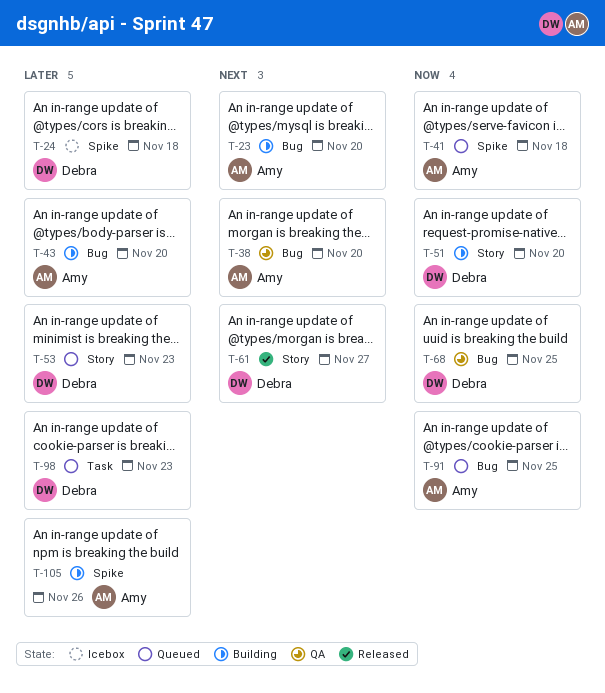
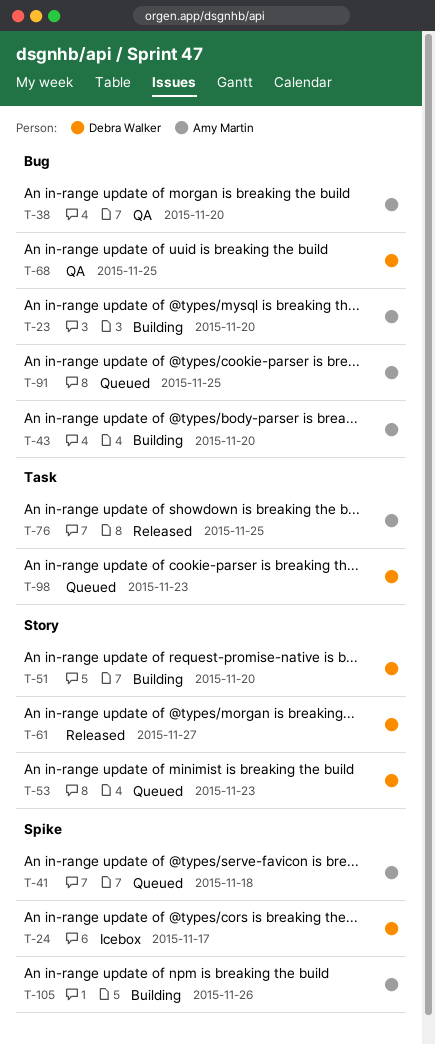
T-24, due: Nov 18 -> Nov 17
T-76: none -> present

